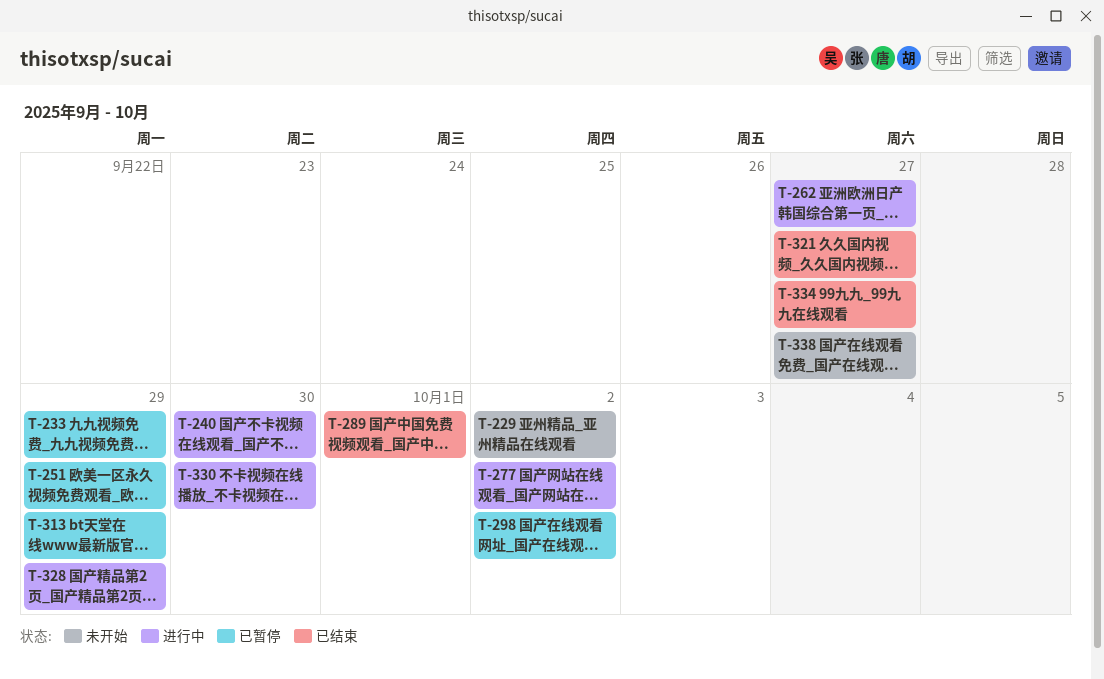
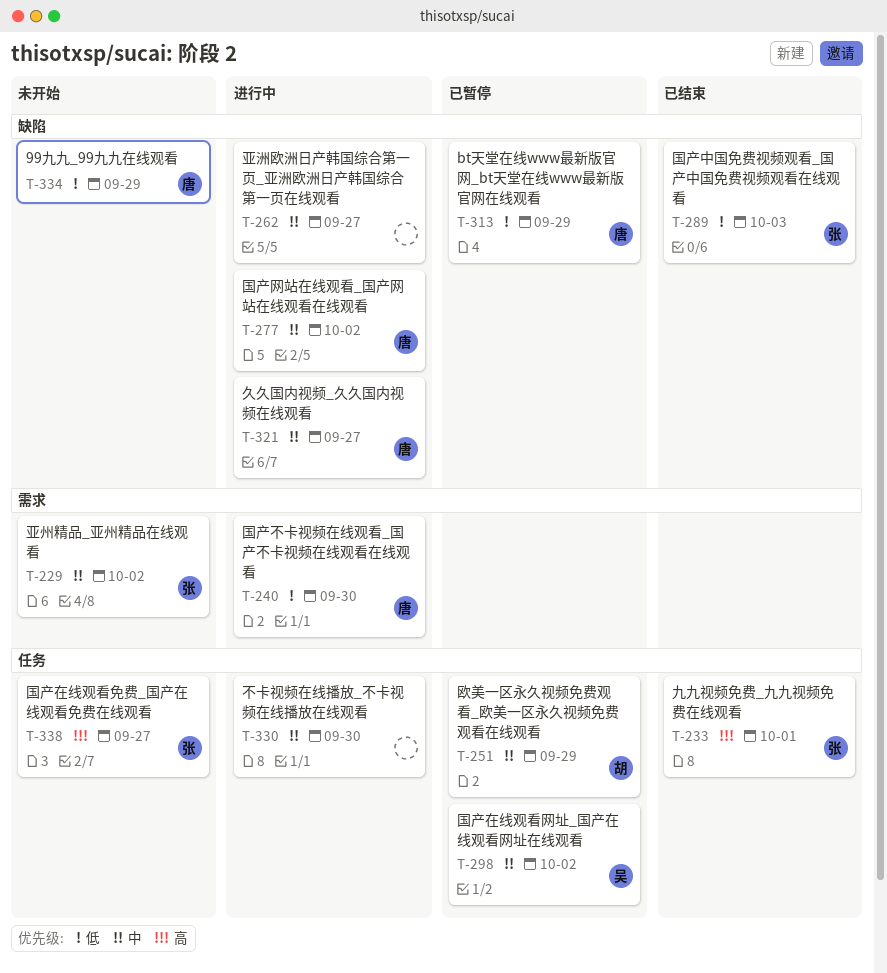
T-233, status: 已暂停 -> 已结束
T-233, due: Sep 29 -> Oct 1
T-289, due: Oct 1 -> Oct 3
T-321, status: 已结束 -> 进行中
T-328: present -> none
T-334, status: 已结束 -> 未开始
T-334, due: Sep 27 -> Sep 29

